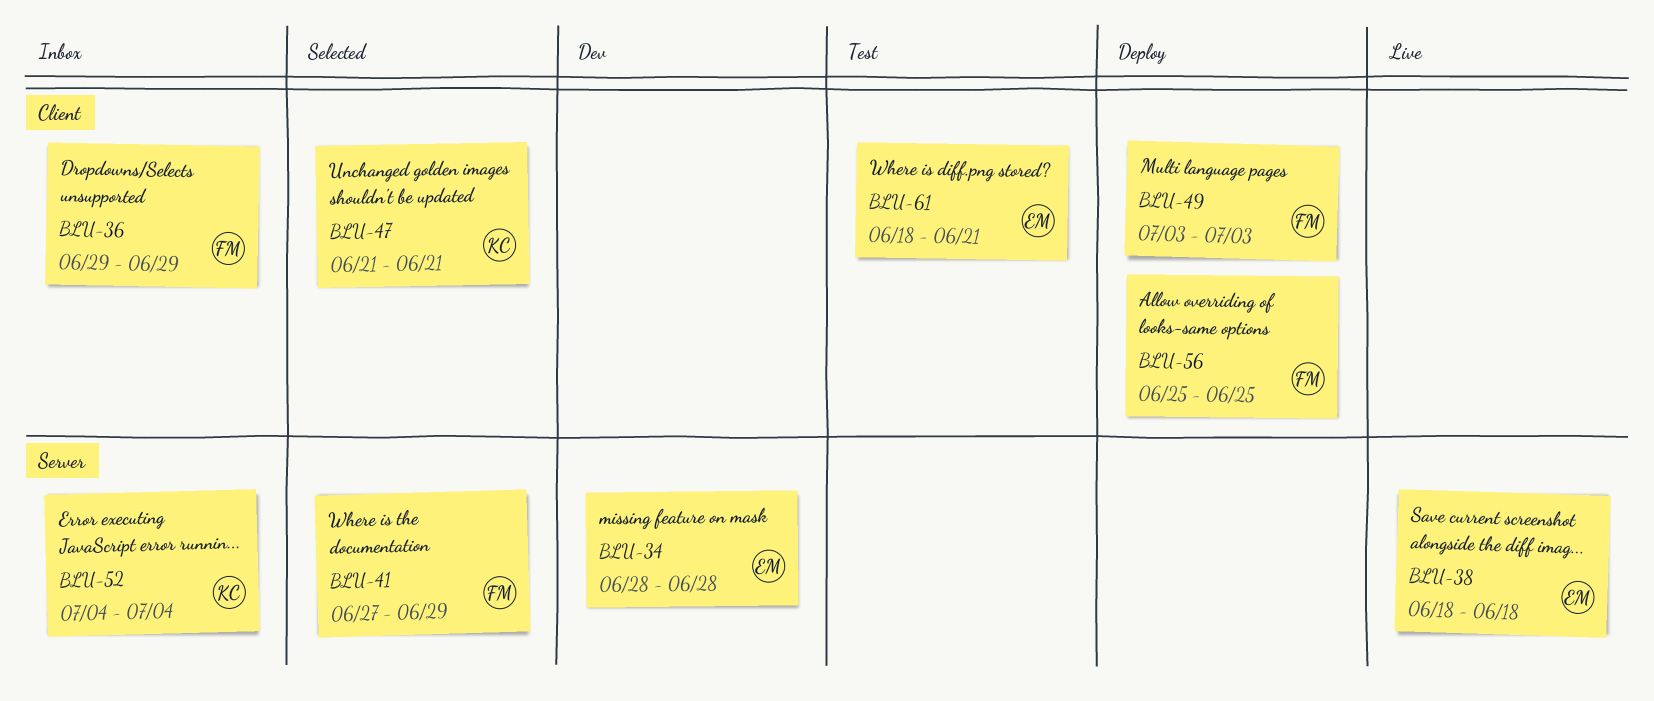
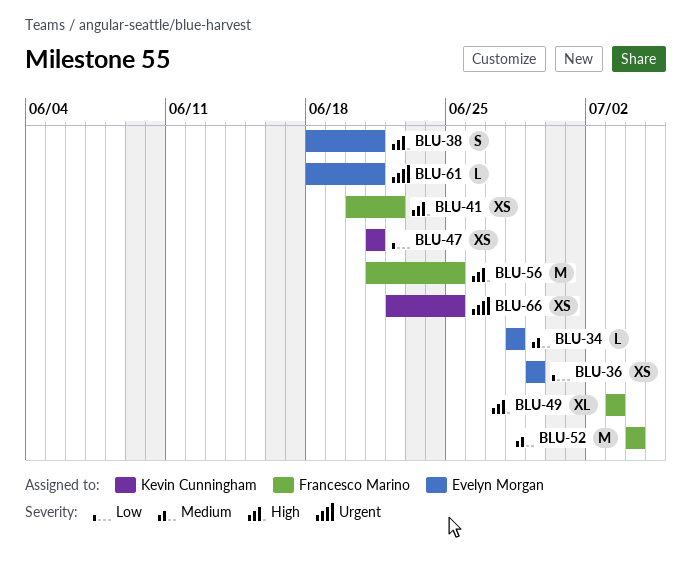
BLU-36, owner: Francesco Marino -> Evelyn Morgan
BLU-38, due: Jun 18 -> Jun 21
BLU-41, start: Jun 27 -> Jun 20
BLU-41, due: Jun 29 -> Jun 22
BLU-52, owner: Kevin Cunningham -> Francesco Marino
BLU-56, start: Jun 25 -> Jun 21
BLU-66: none -> present

